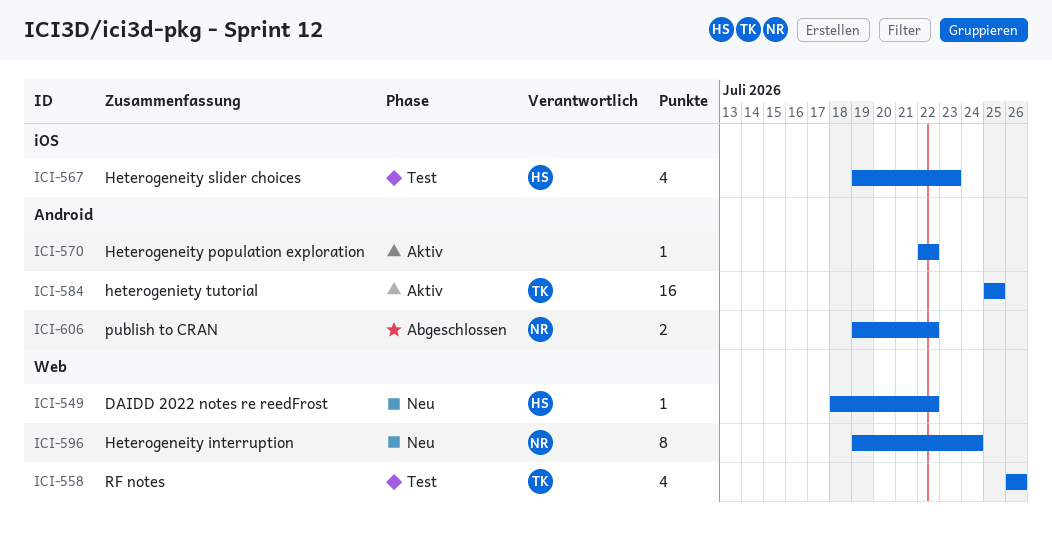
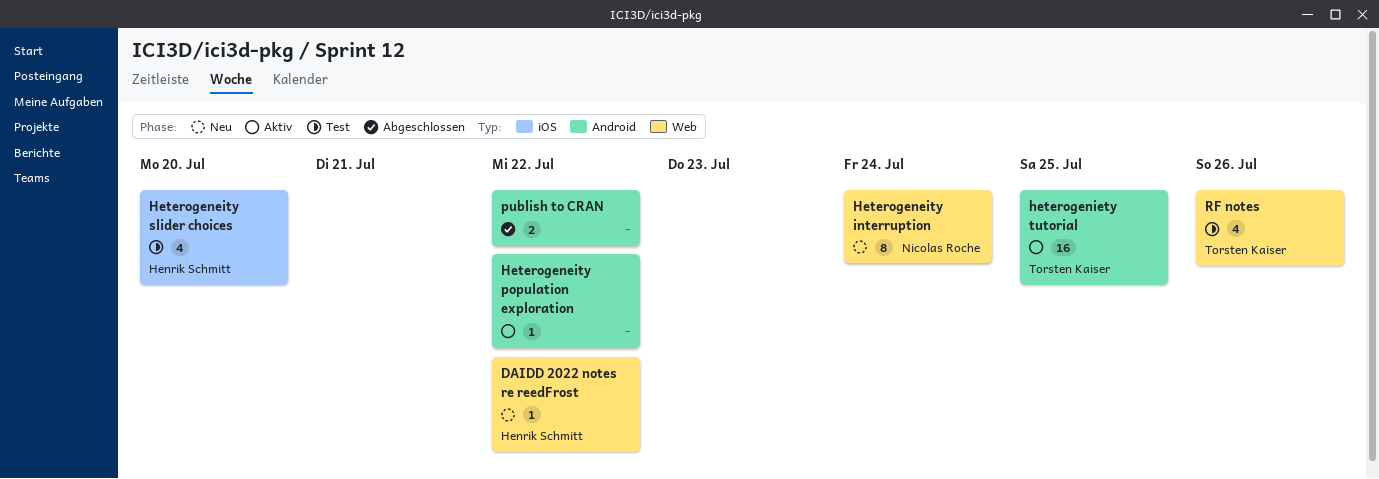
Heterogeneity slider choices, due: Jul 23 -> Jul 20
publish to CRAN, owner: Nicolas Roche -> none

